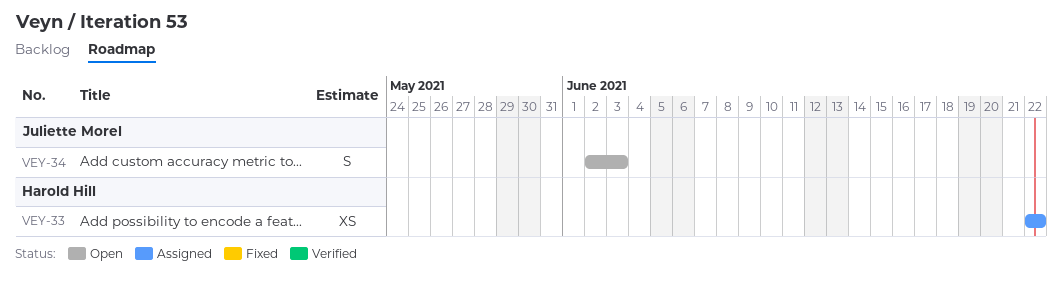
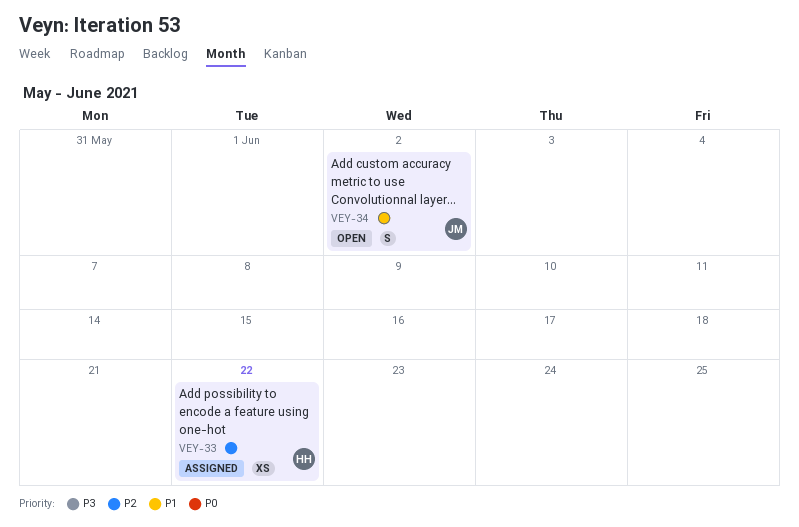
VEY-34, due: Jun 3 -> Jun 2

